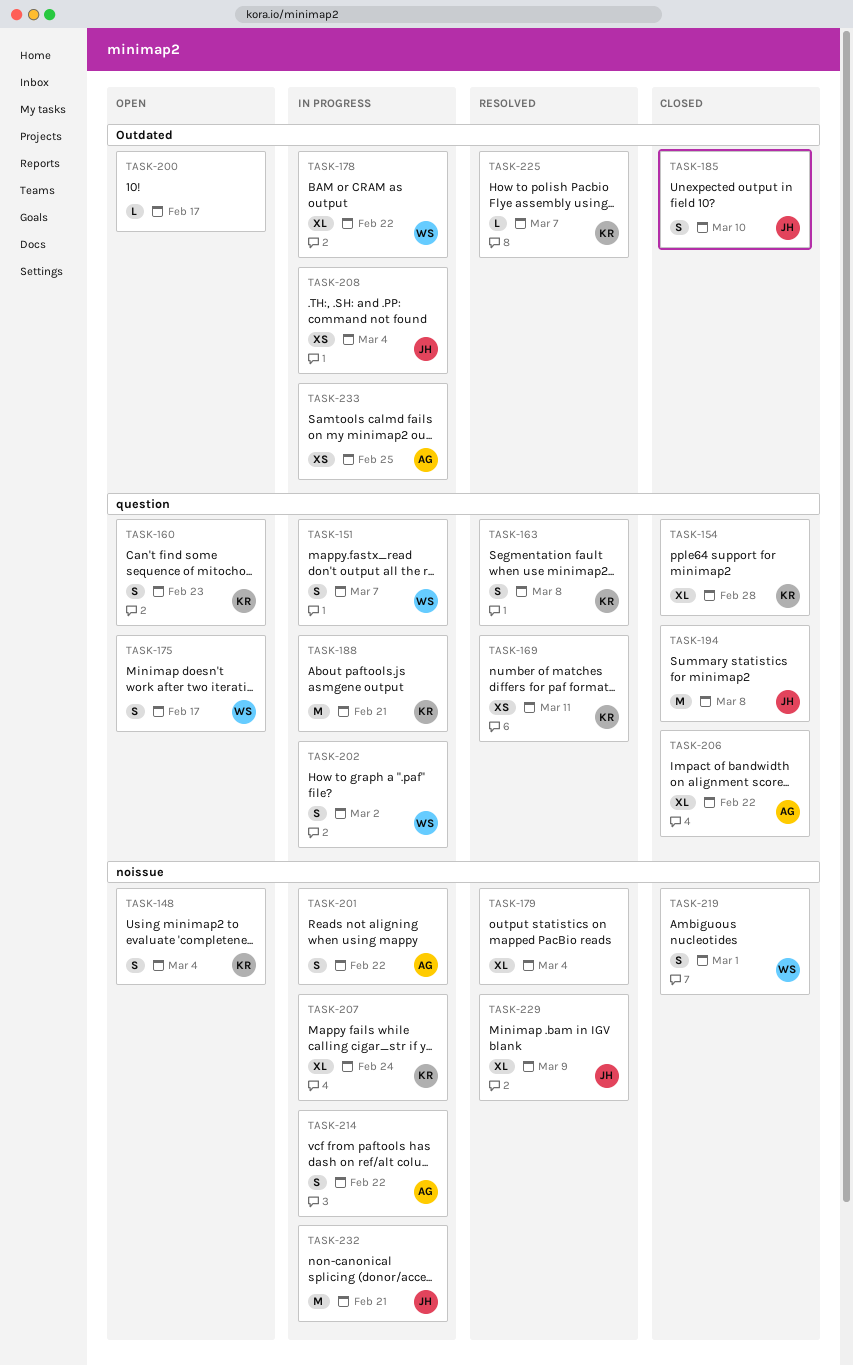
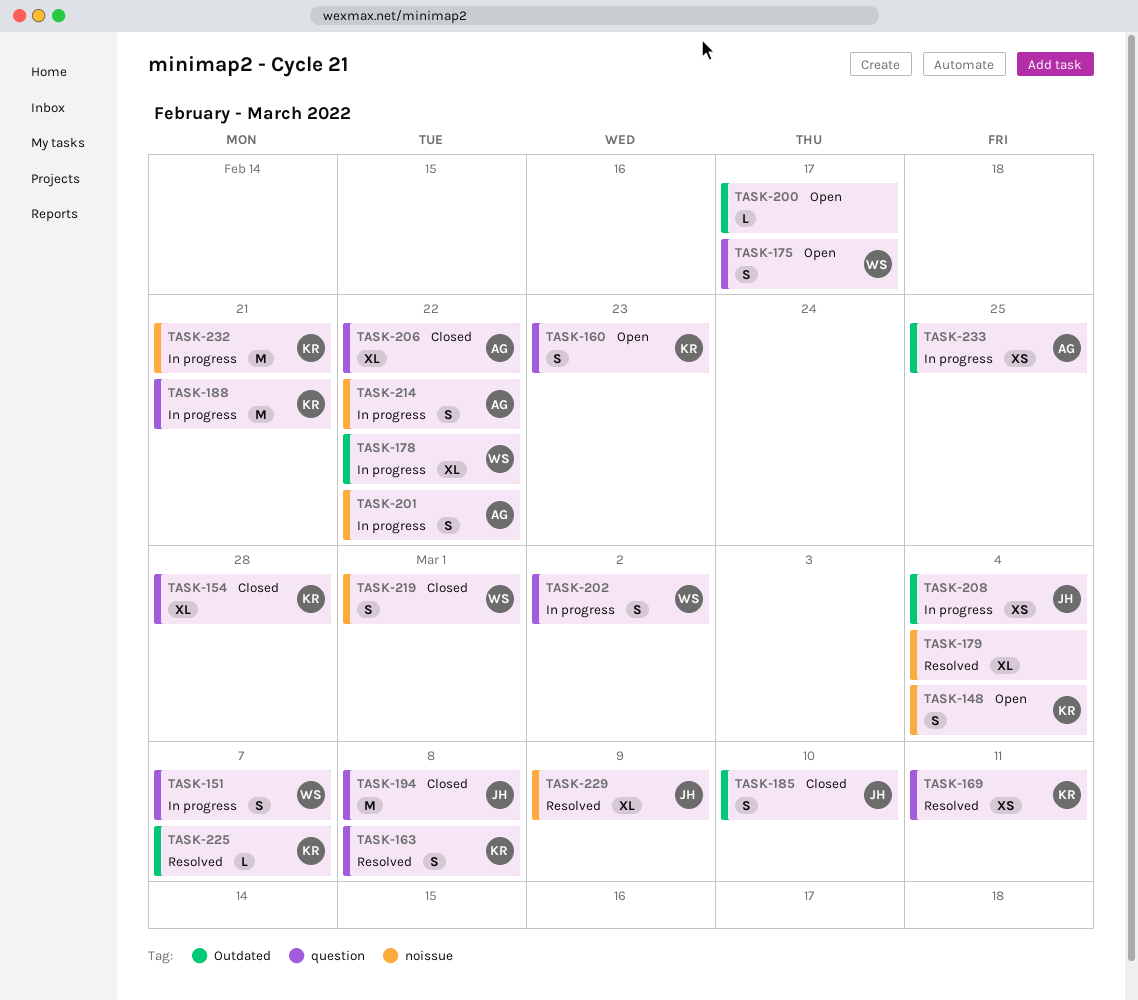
TASK-207: present -> none
TASK-232, owner: JH -> KR

